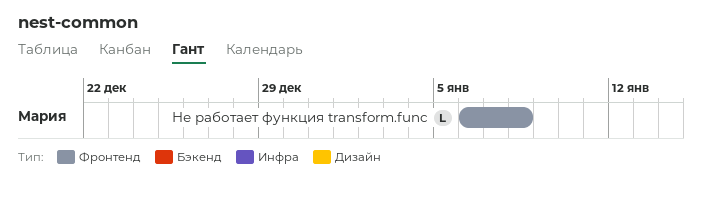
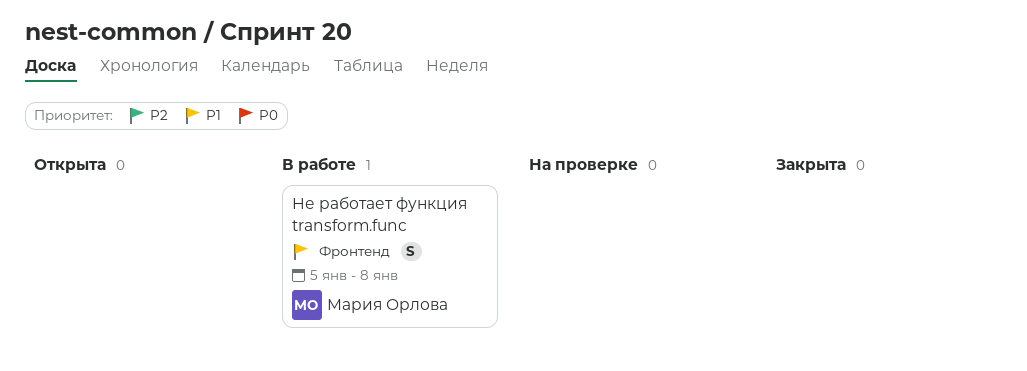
Не работает функция transform.func, estimate: L -> S
Не работает функция transform.func, start: Jan 6 -> Jan 5

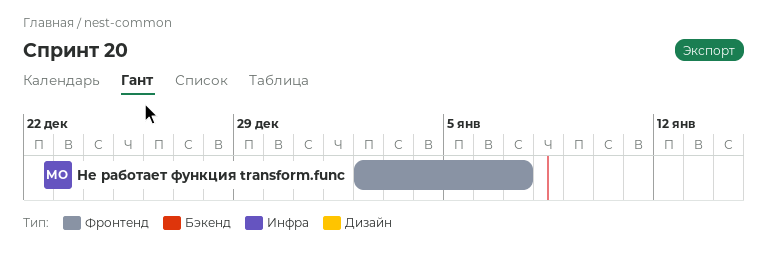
Не работает функция transform.func, start: Jan 5 -> Jan 2
Не работает функция transform.func, due: Jan 8 -> Jan 7

